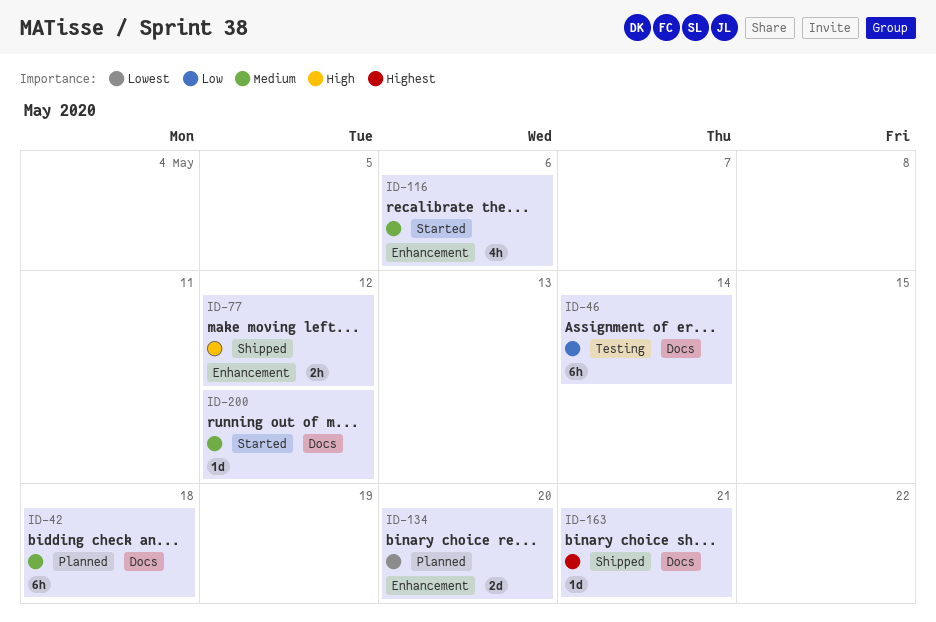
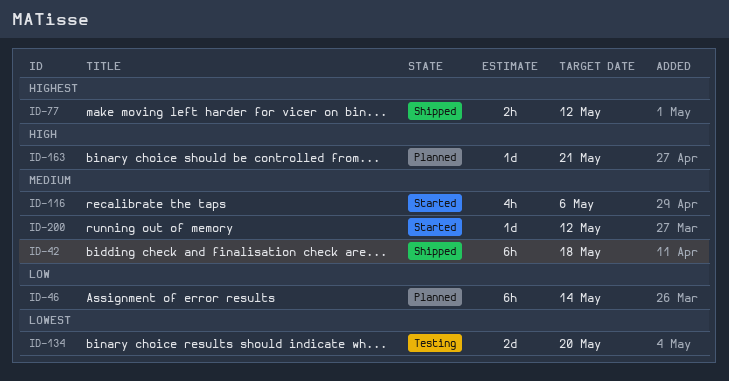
ID-42, status: Planned -> Shipped
ID-46, status: Testing -> Planned
ID-77, priority: High -> Highest
ID-134, status: Planned -> Testing
ID-163, status: Shipped -> Planned
ID-163, priority: Highest -> High

